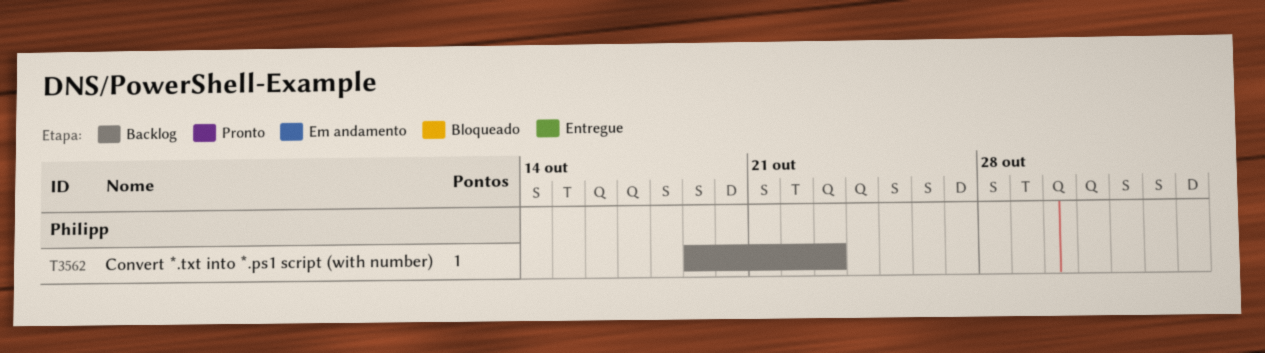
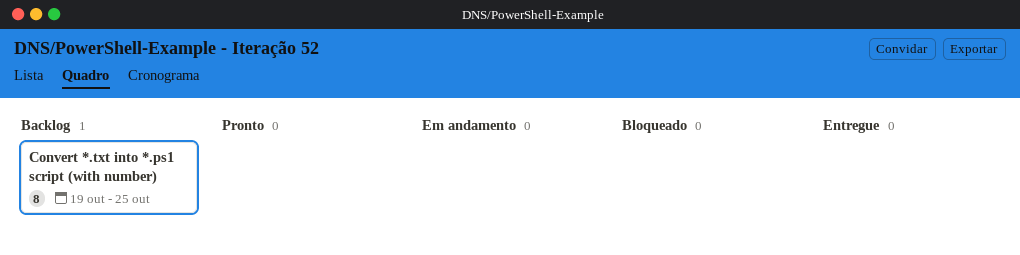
Convert *.txt into *.ps1 script (with number), estimate: 1 -> 8
Convert *.txt into *.ps1 script (with number), due: Oct 23 -> Oct 25

